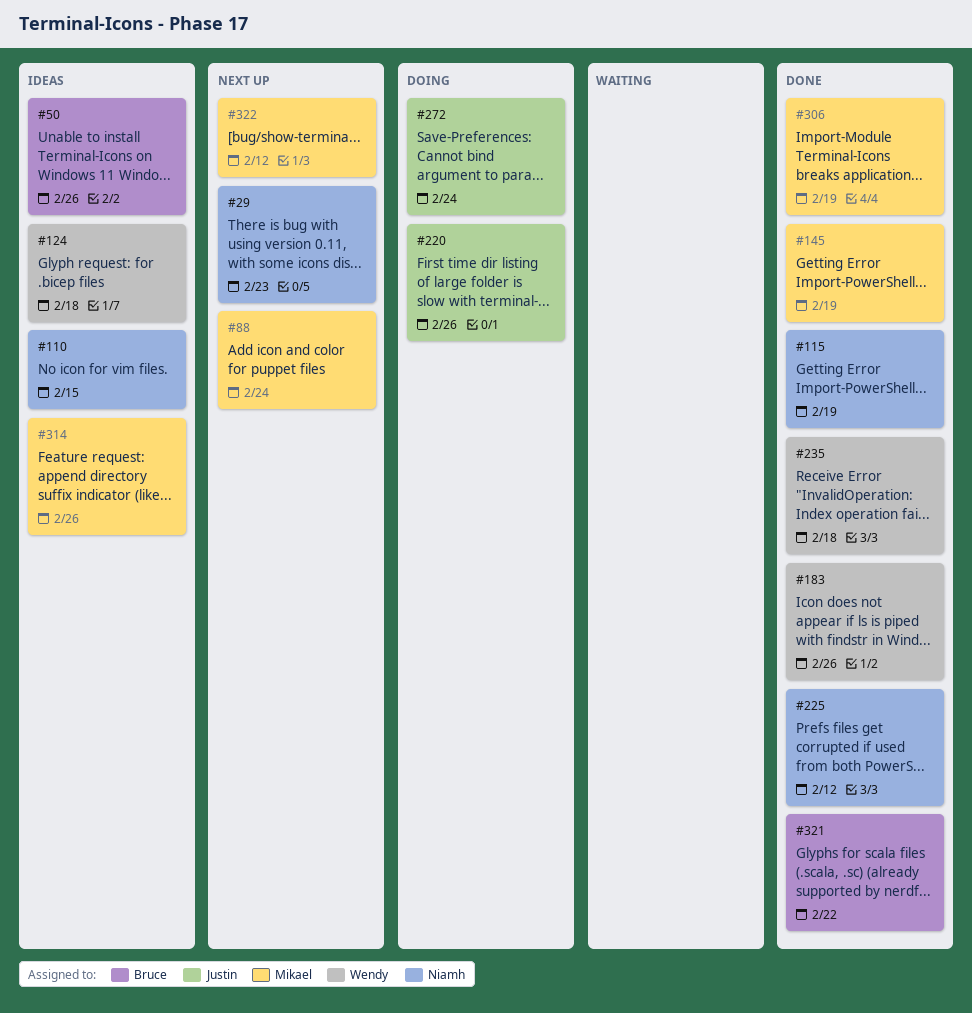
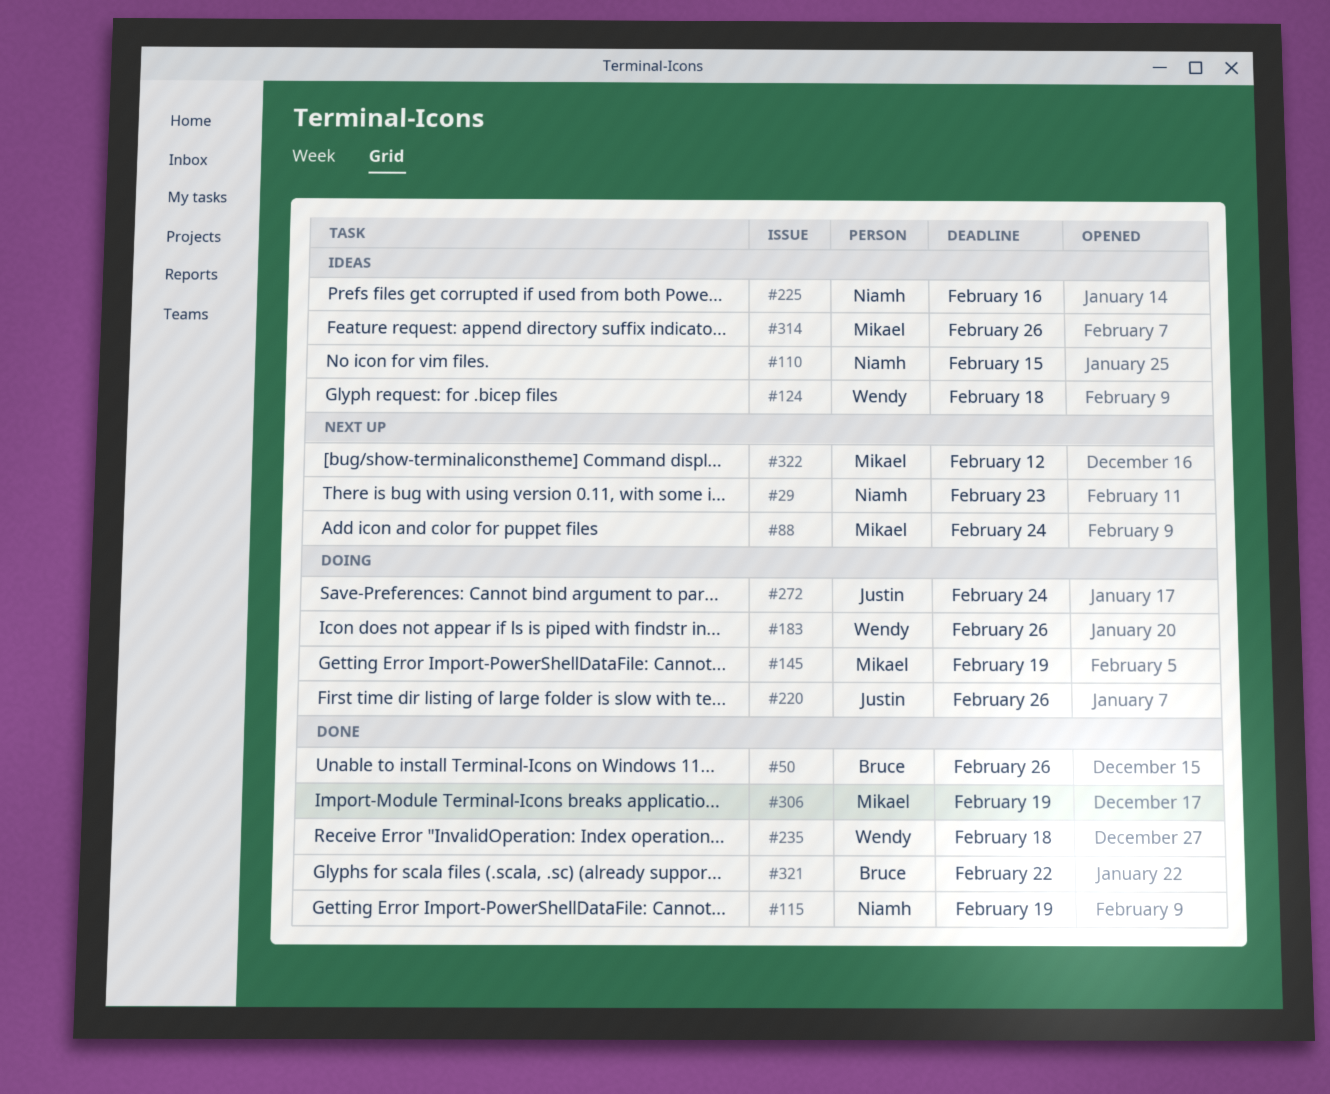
#50, status: Ideas -> Done
#145, status: Done -> Doing
#183, status: Done -> Doing
#225, status: Done -> Ideas
#225, due: Feb 12 -> Feb 16

